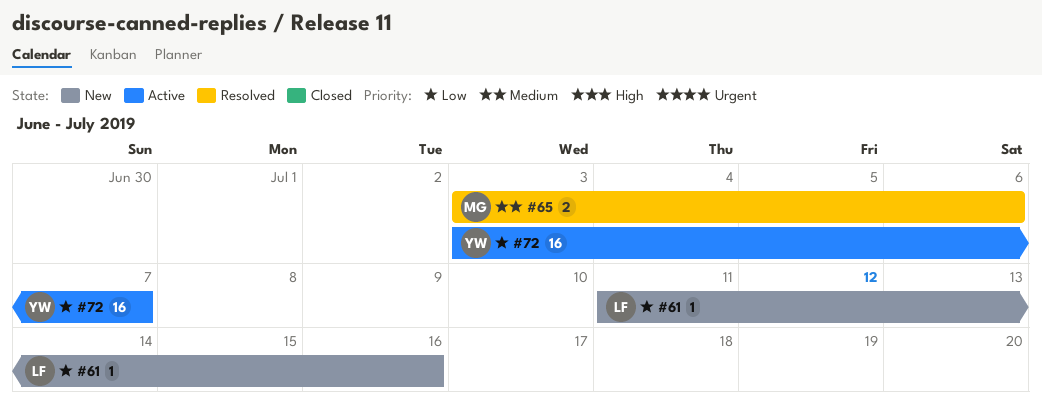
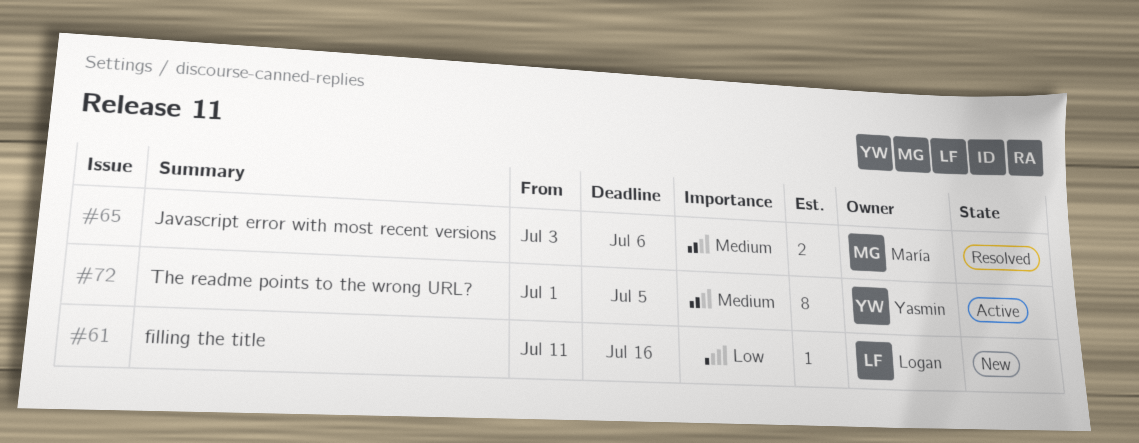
#72, priority: Low -> Medium
#72, estimate: 16 -> 8
#72, start: Jul 3 -> Jul 1
#72, due: Jul 7 -> Jul 5

